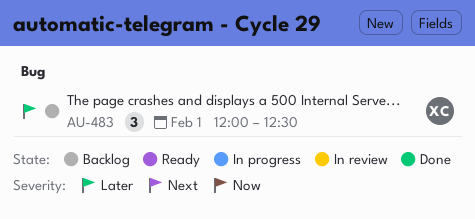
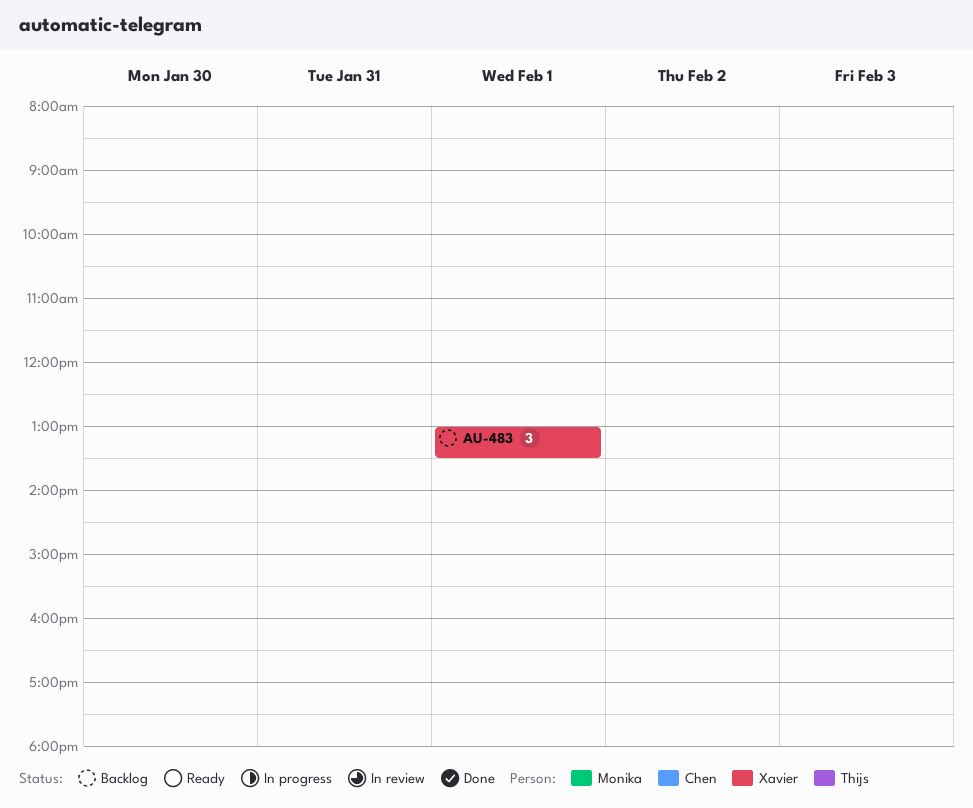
AU-483, begins: 12:00 -> 13:00
AU-483, ends: 12:30 -> 13:30

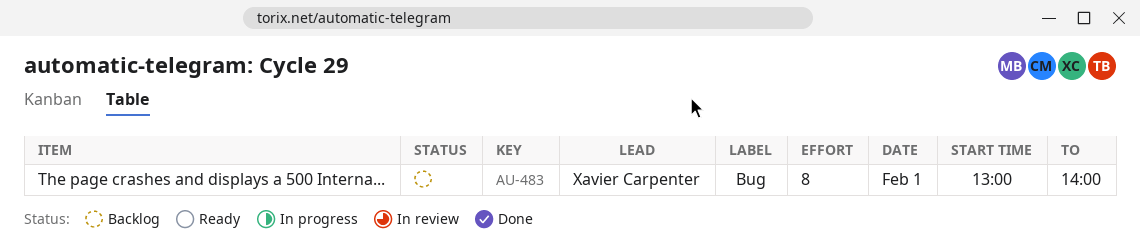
AU-483, estimate: 3 -> 8
AU-483, ends: 13:30 -> 14:00

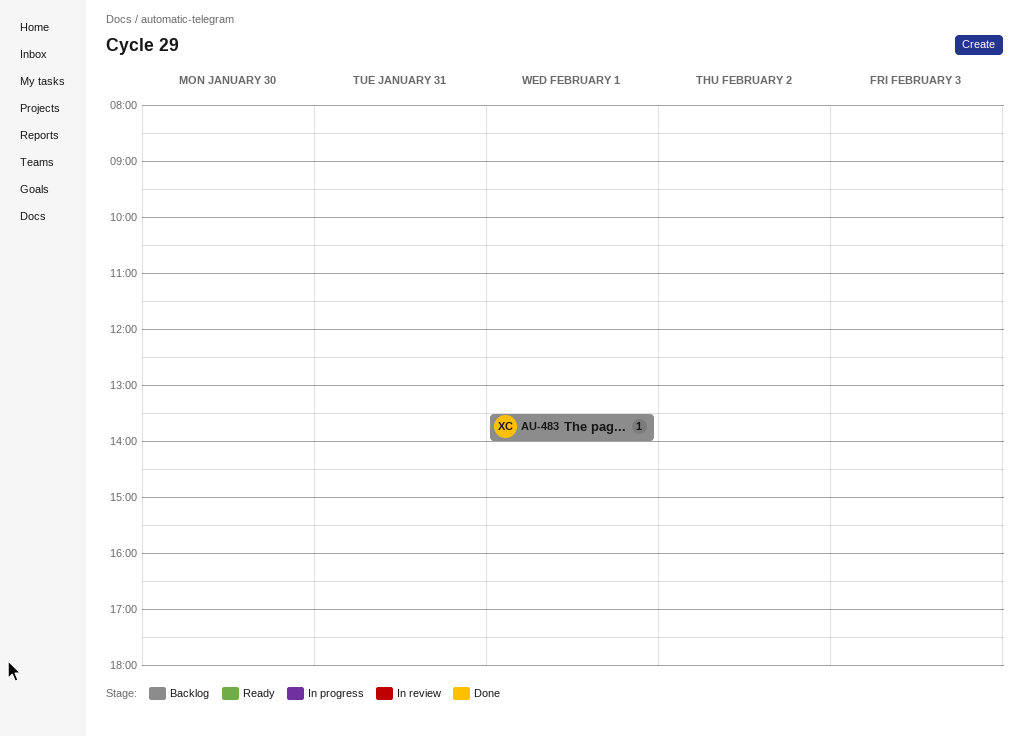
AU-483, estimate: 8 -> 1
AU-483, begins: 13:00 -> 13:30

